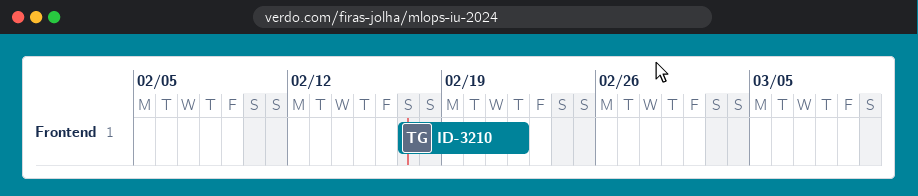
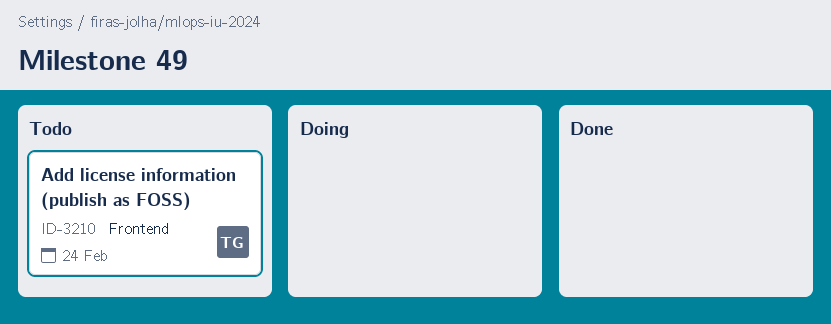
ID-3210, due: Feb 22 -> Feb 24

